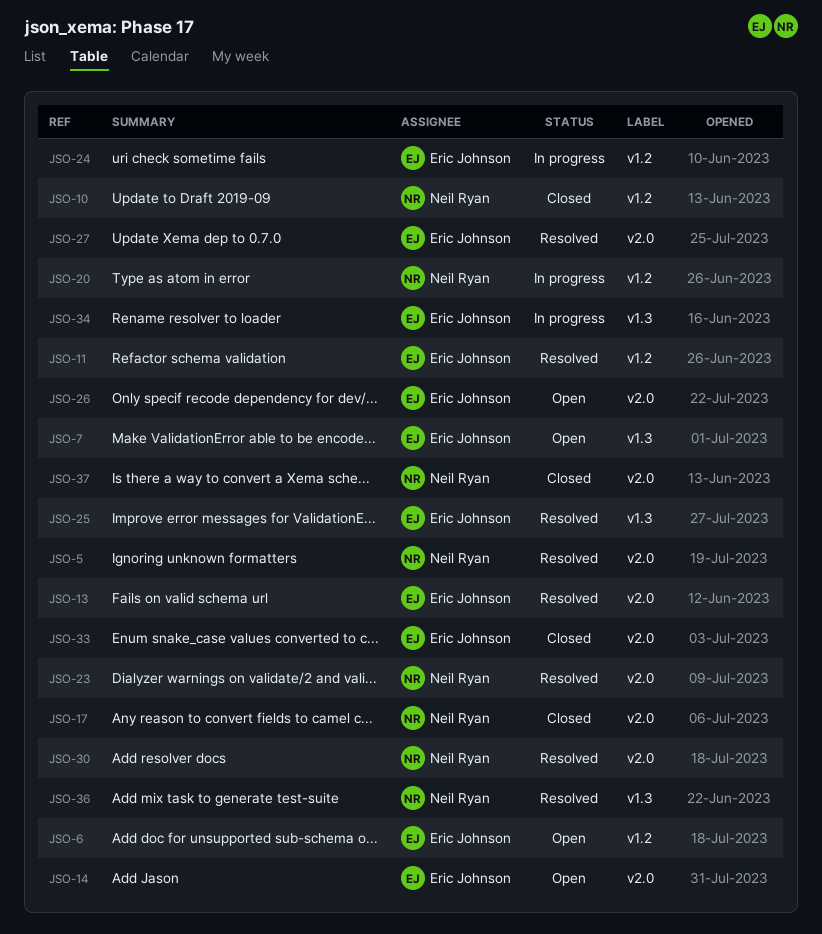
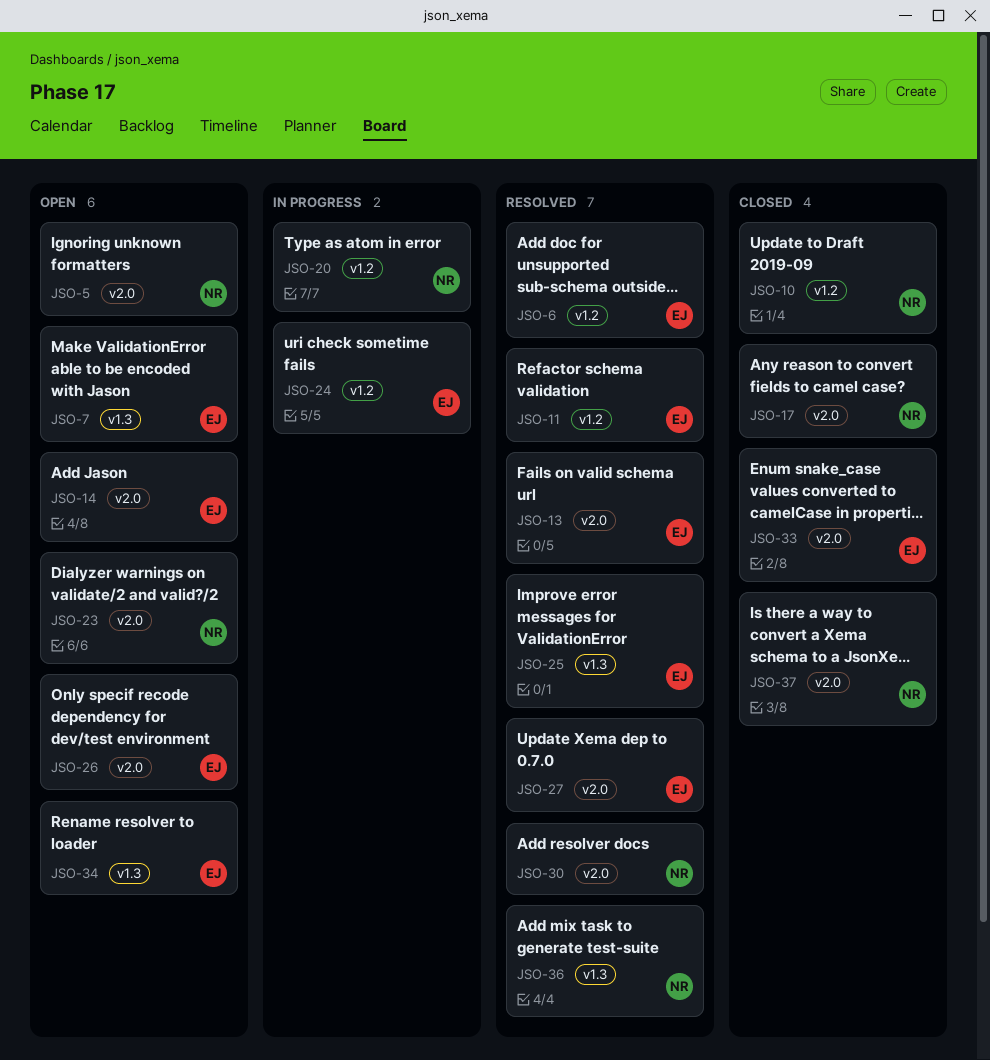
JSO-5, status: Resolved -> Open
JSO-6, status: Open -> Resolved
JSO-23, status: Resolved -> Open
JSO-34, status: In progress -> Open

